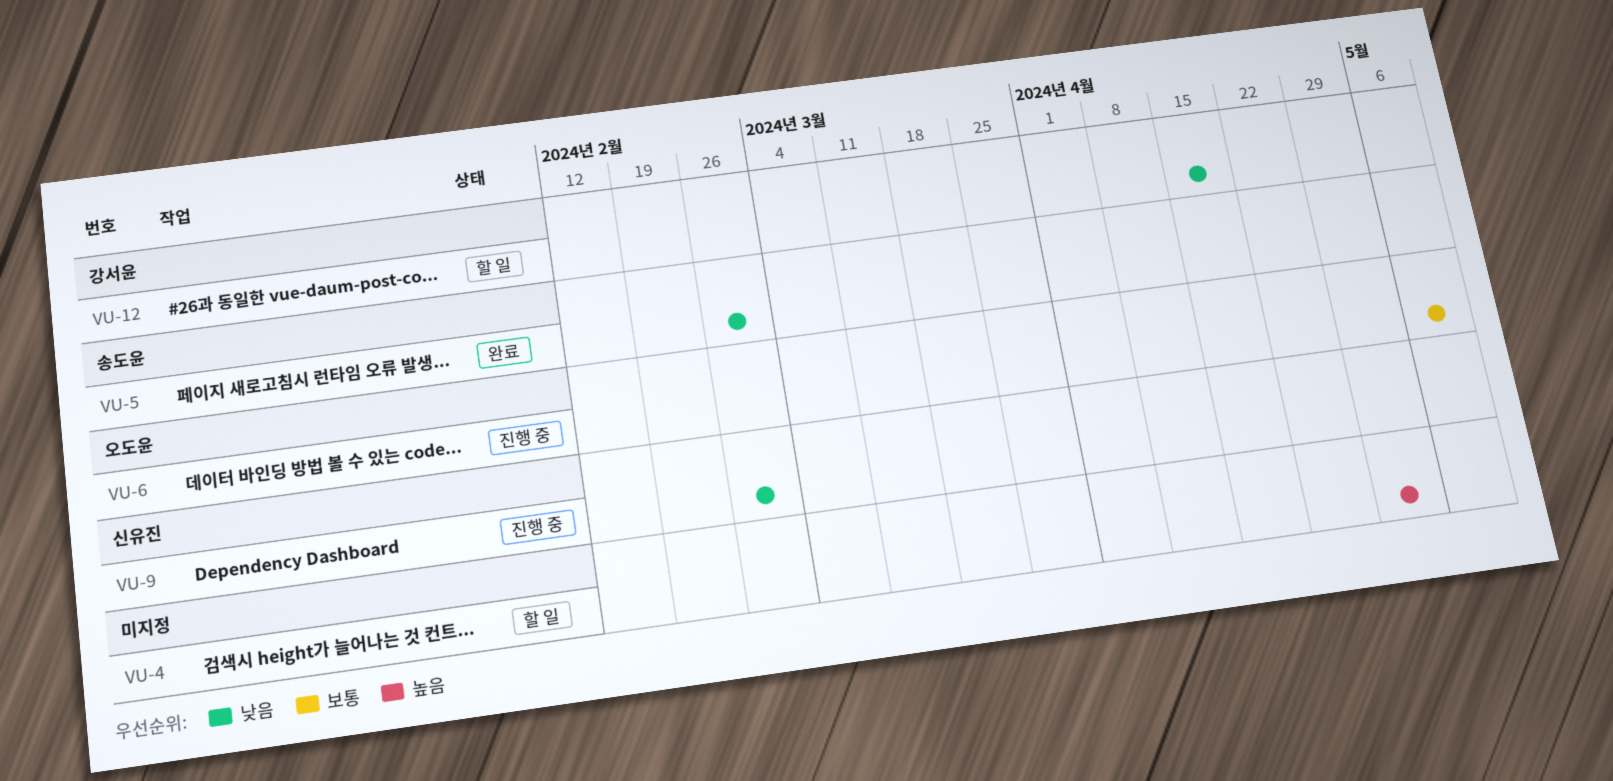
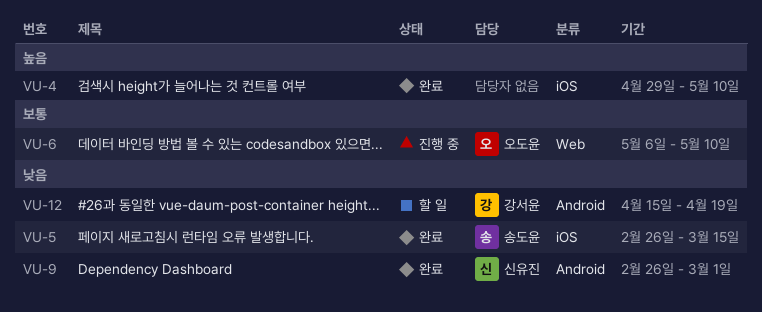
VU-4, status: 할 일 -> 완료
VU-4, due: May 3 -> May 10
VU-5, due: Mar 1 -> Mar 15
VU-9, status: 진행 중 -> 완료

